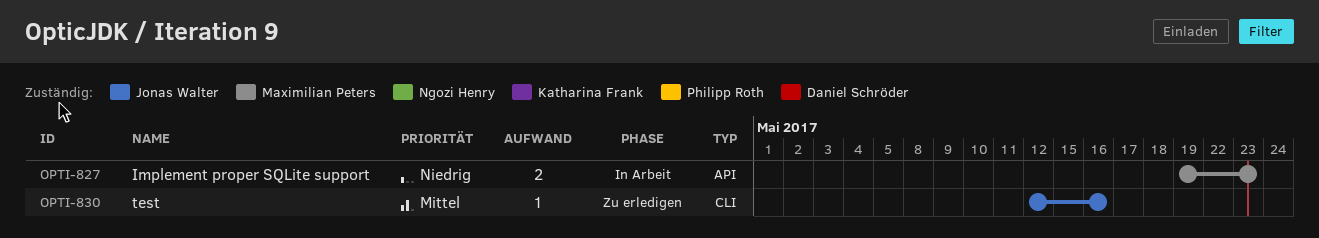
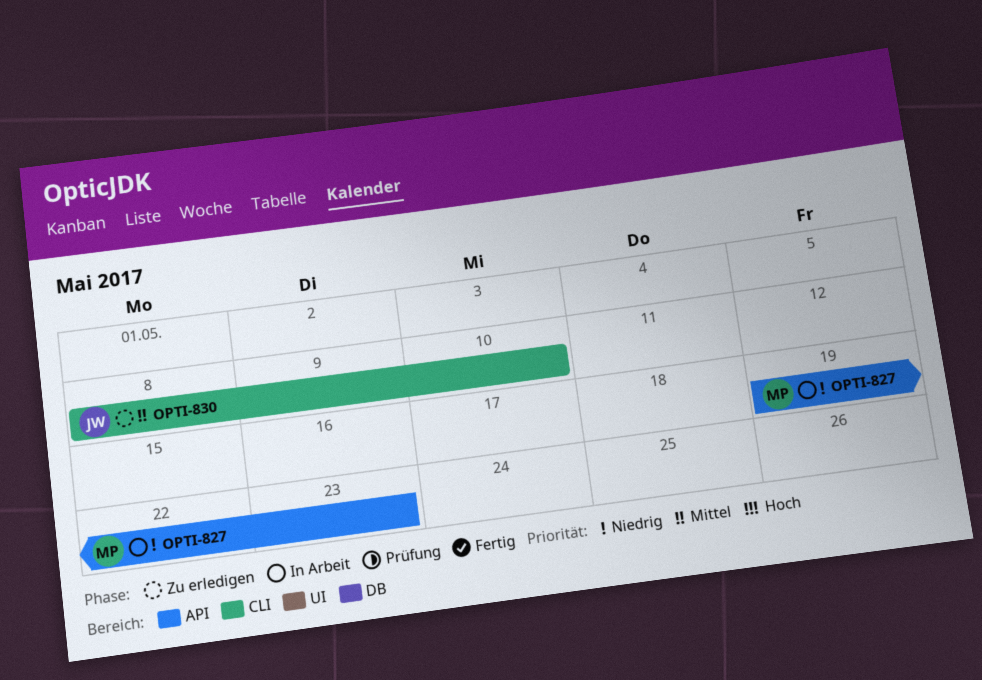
OPTI-830, start: May 12 -> May 8
OPTI-830, due: May 16 -> May 10

